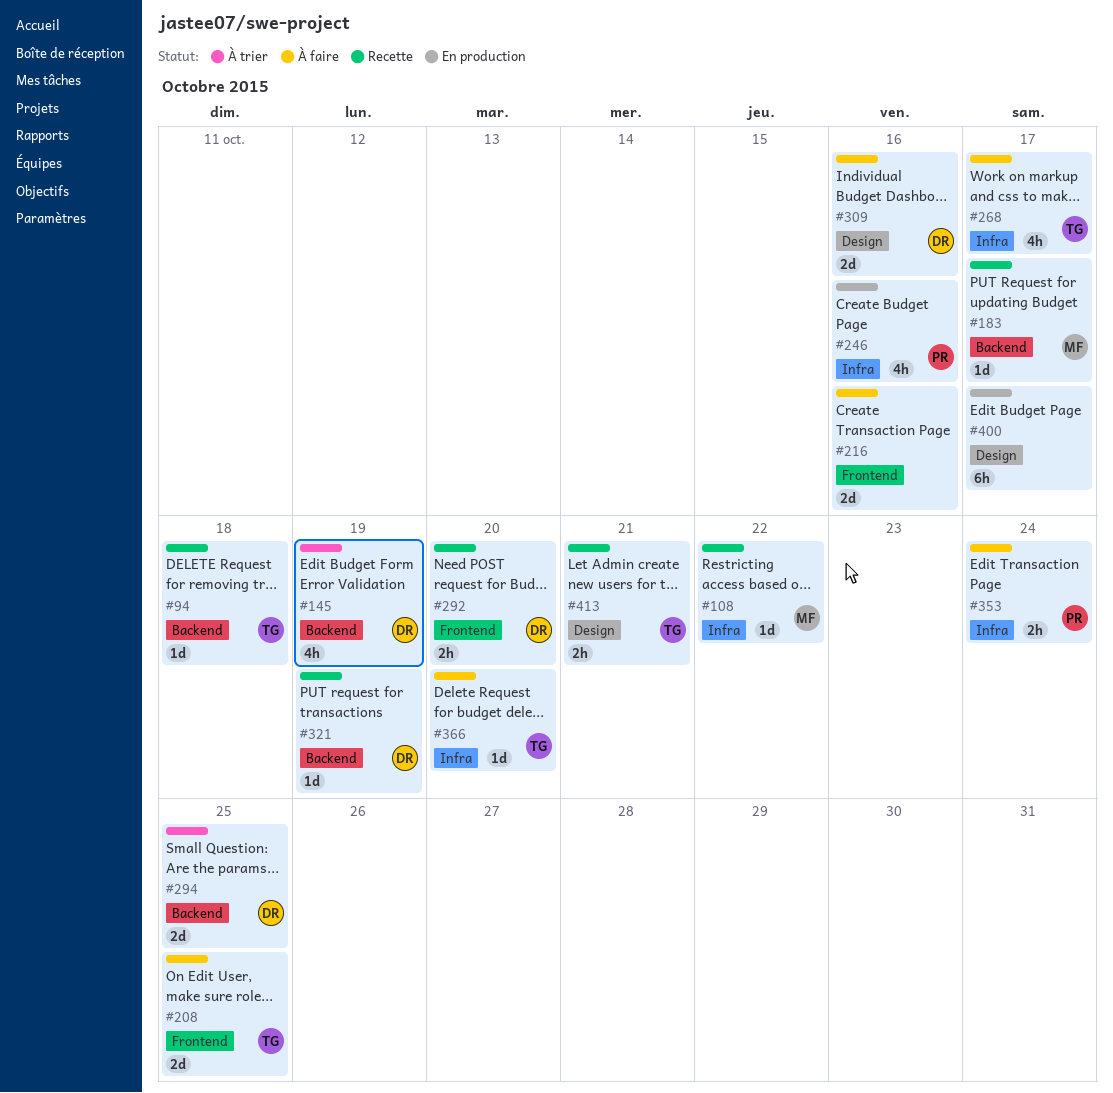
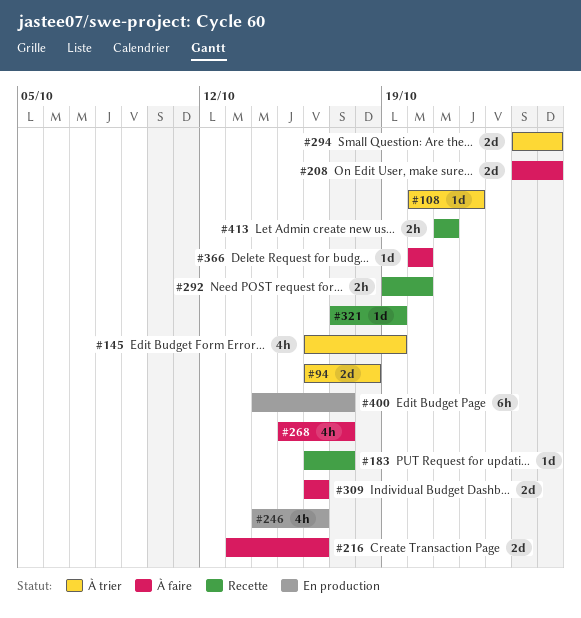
#94, status: Recette -> À trier
#94, estimate: 1d -> 2d
#108, status: Recette -> À trier
#353: present -> none

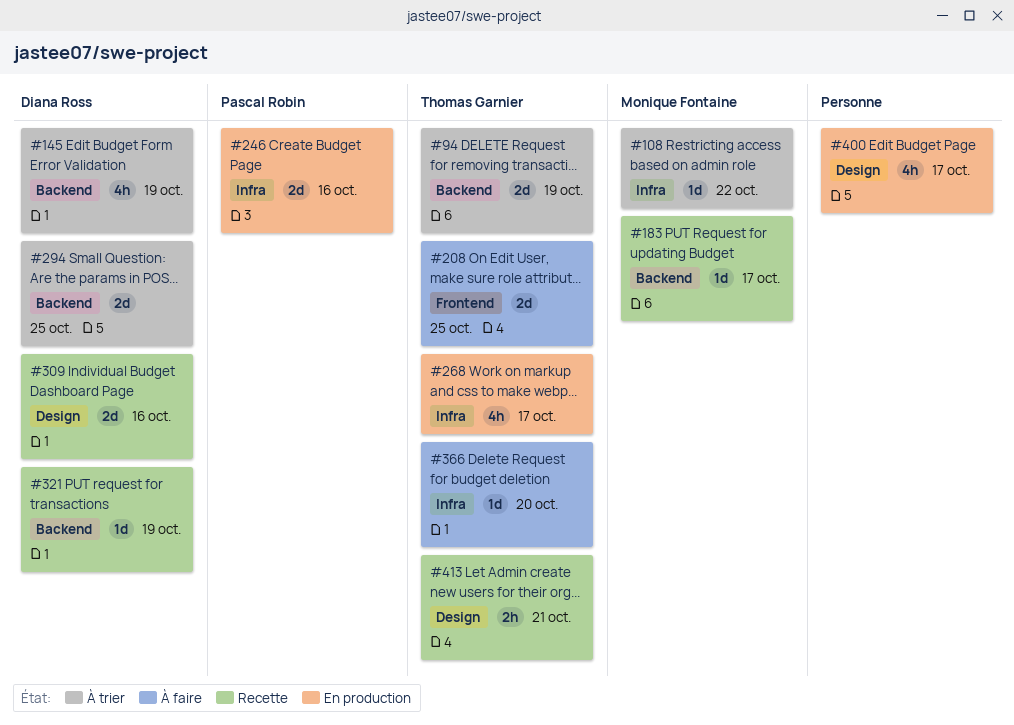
#94, due: Oct 18 -> Oct 19
#216: present -> none
#246, estimate: 4h -> 2d
#268, status: À faire -> En production
#292: present -> none
#309, status: À faire -> Recette
#400, estimate: 6h -> 4h

